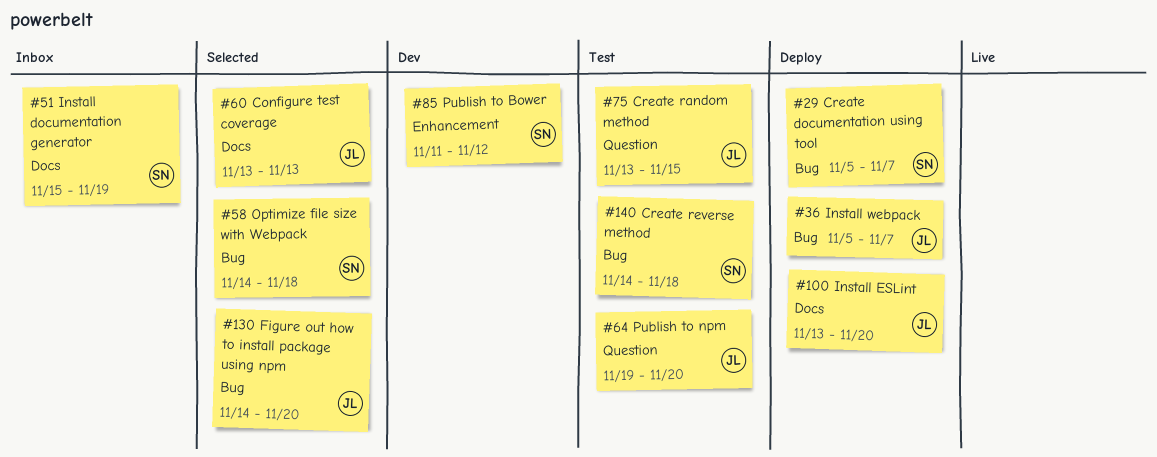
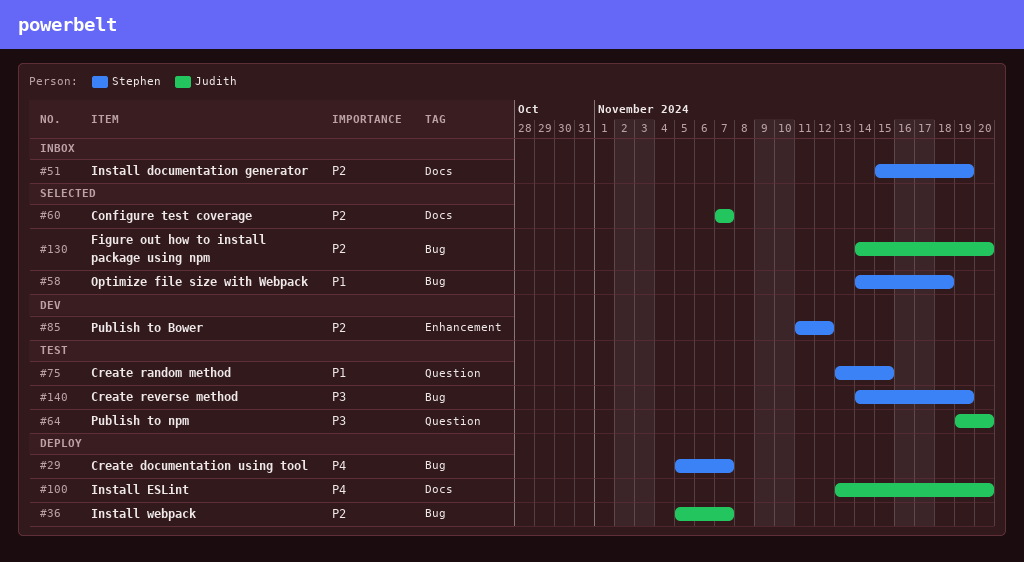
#60, start: Nov 13 -> Nov 7
#60, due: Nov 13 -> Nov 7
#75, owner: Judith -> Stephen
#140, due: Nov 18 -> Nov 19

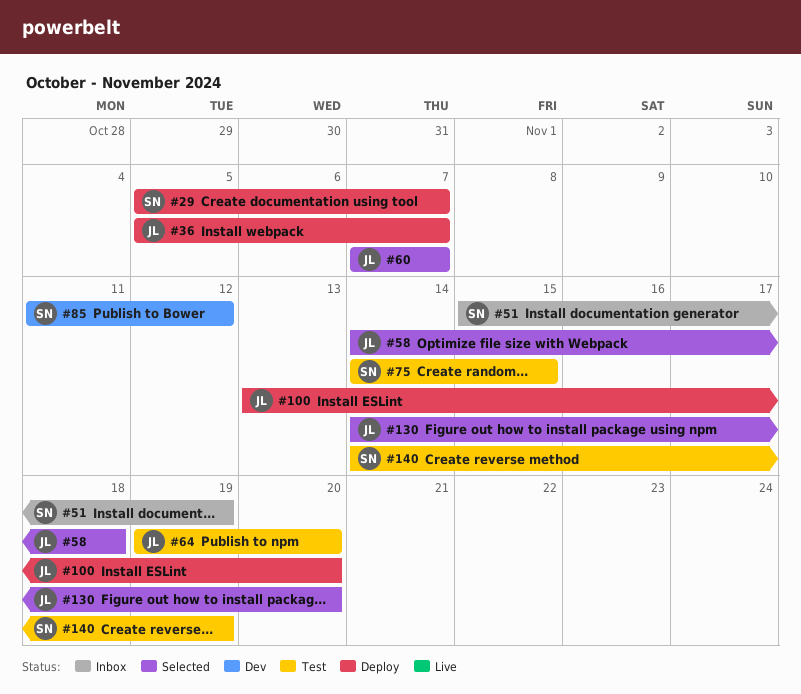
#58, owner: Stephen -> Judith
#75, start: Nov 13 -> Nov 14

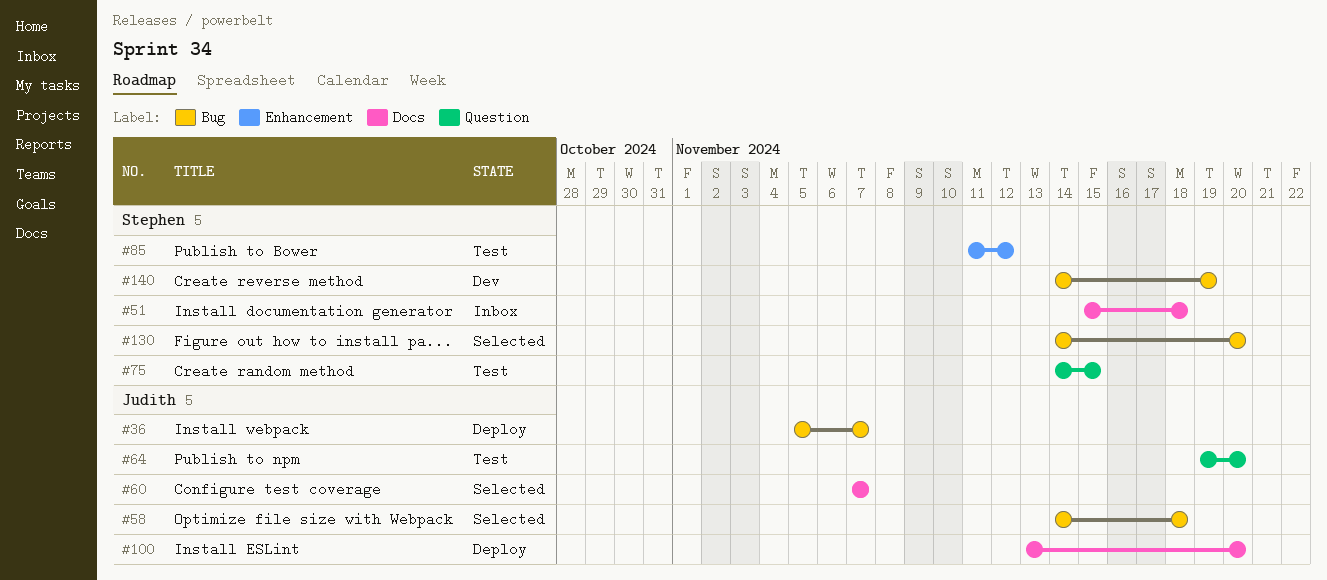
#29: present -> none
#51, due: Nov 19 -> Nov 18
#85, status: Dev -> Test
#130, owner: Judith -> Stephen
#140, status: Test -> Dev

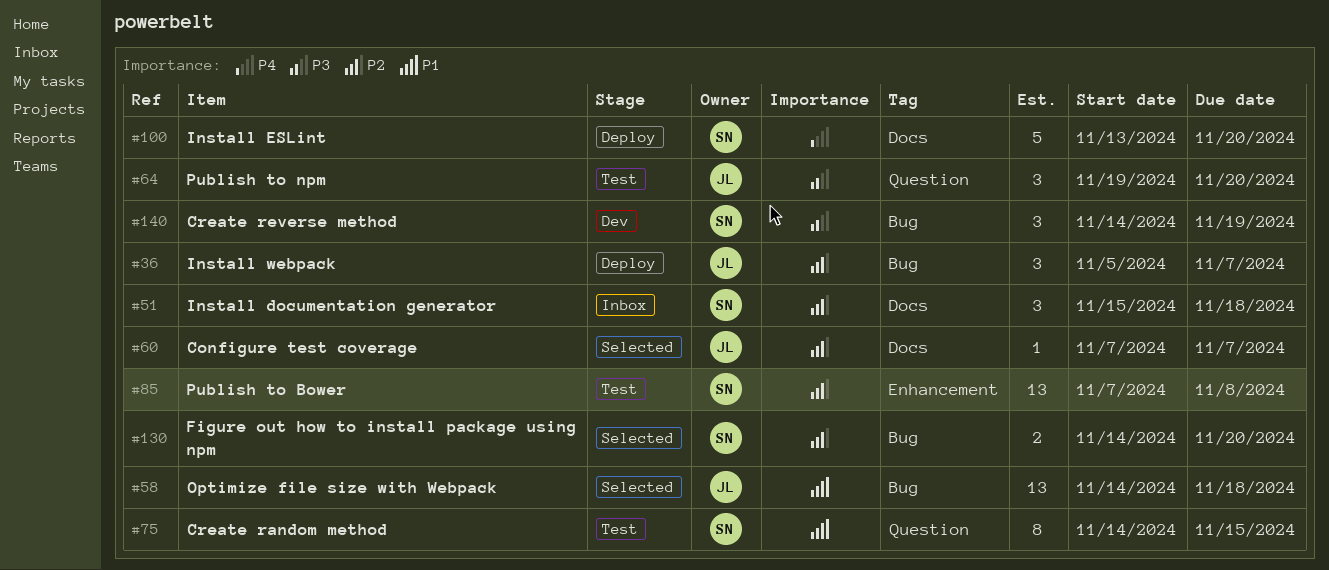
#85, start: Nov 11 -> Nov 7
#85, due: Nov 12 -> Nov 8
#100, owner: Judith -> Stephen

